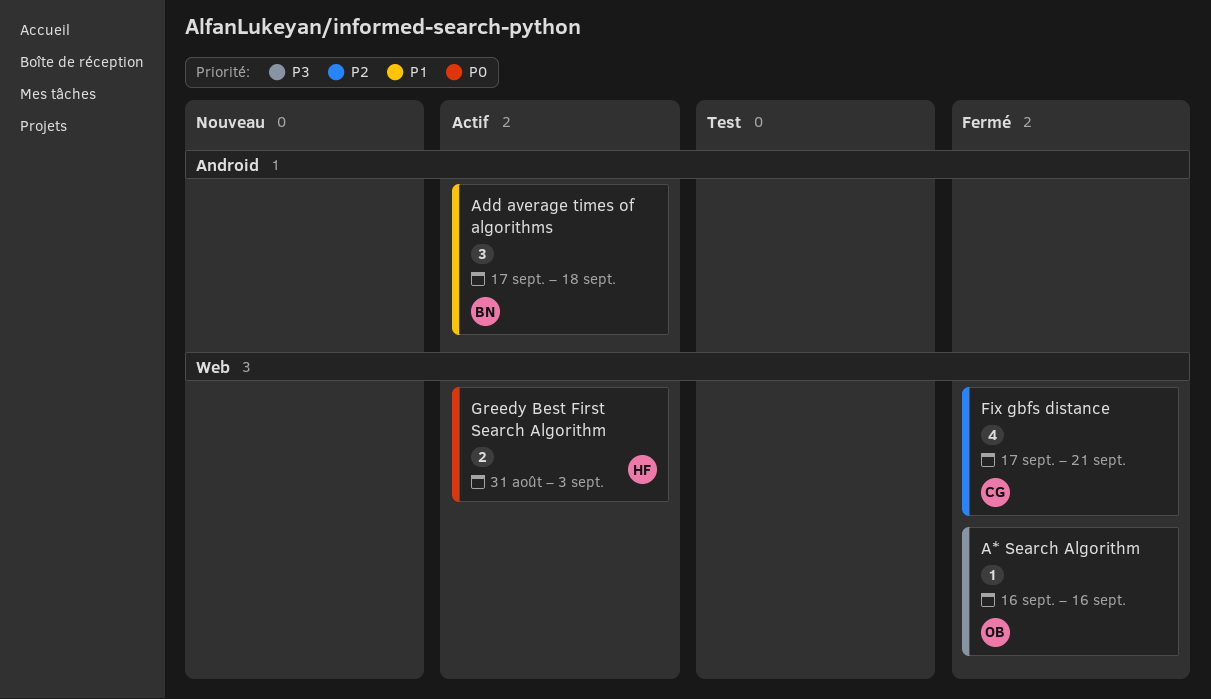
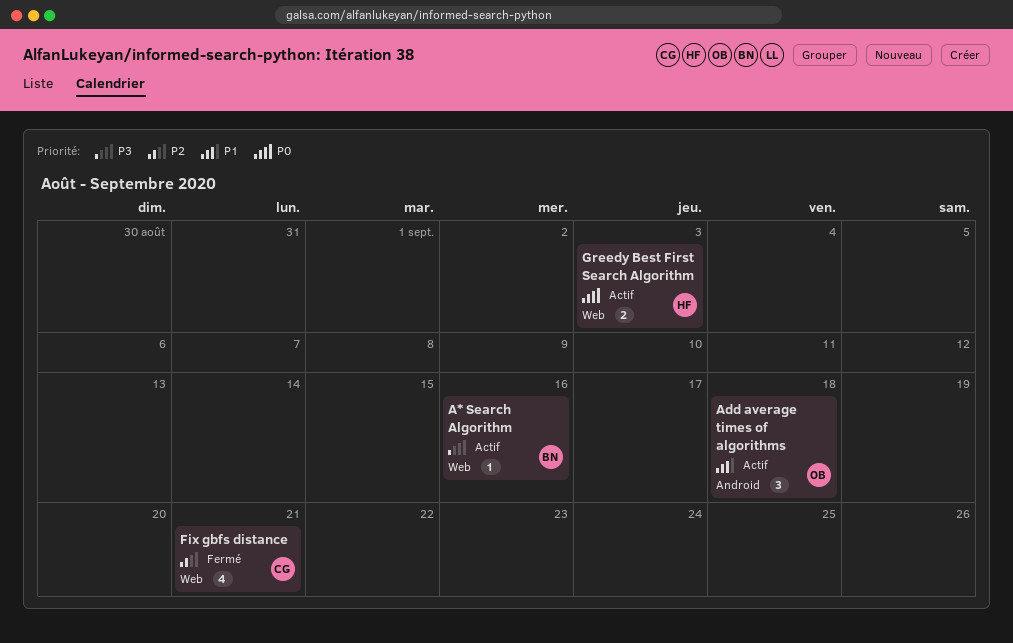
A* Search Algorithm, status: Fermé -> Actif
A* Search Algorithm, owner: OB -> BN
Add average times of algorithms, owner: BN -> OB

